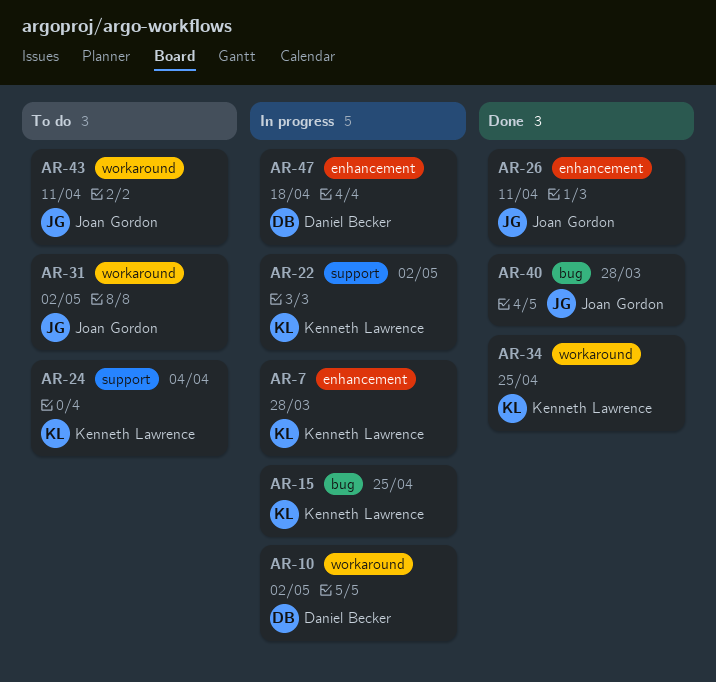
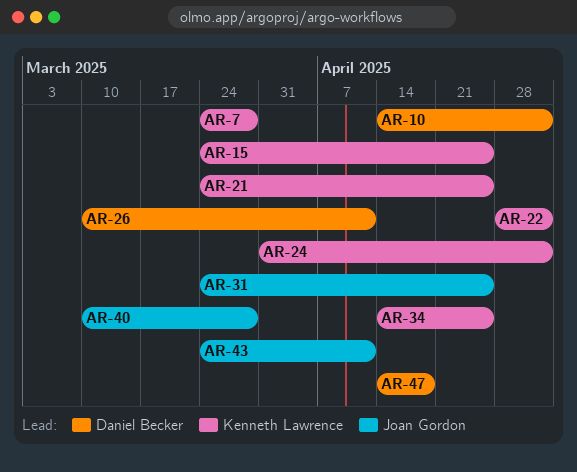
AR-21: none -> present
AR-24, due: Apr 4 -> May 2
AR-26, owner: Joan Gordon -> Daniel Becker
AR-31, due: May 2 -> Apr 25

